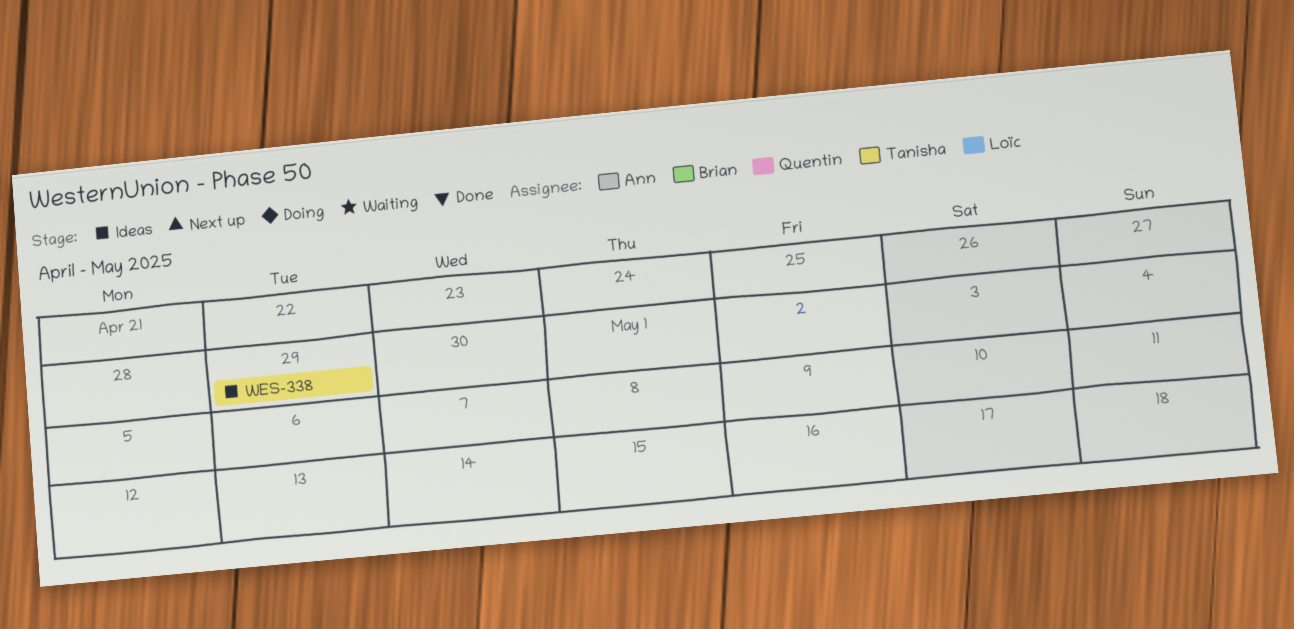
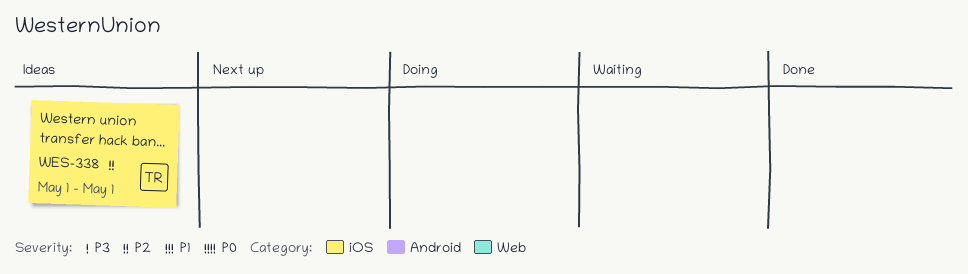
WES-338, start: Apr 29 -> May 1
WES-338, due: Apr 29 -> May 1

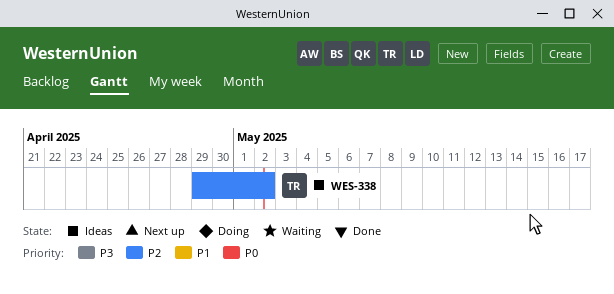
WES-338, start: May 1 -> Apr 29
WES-338, due: May 1 -> May 2

